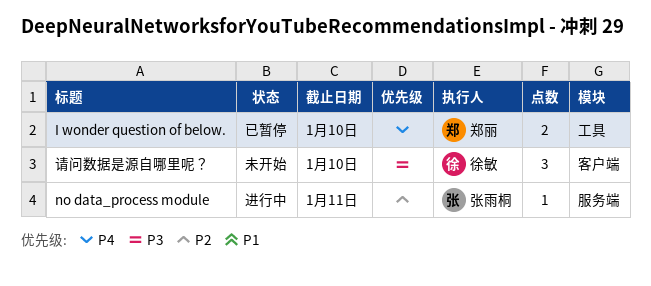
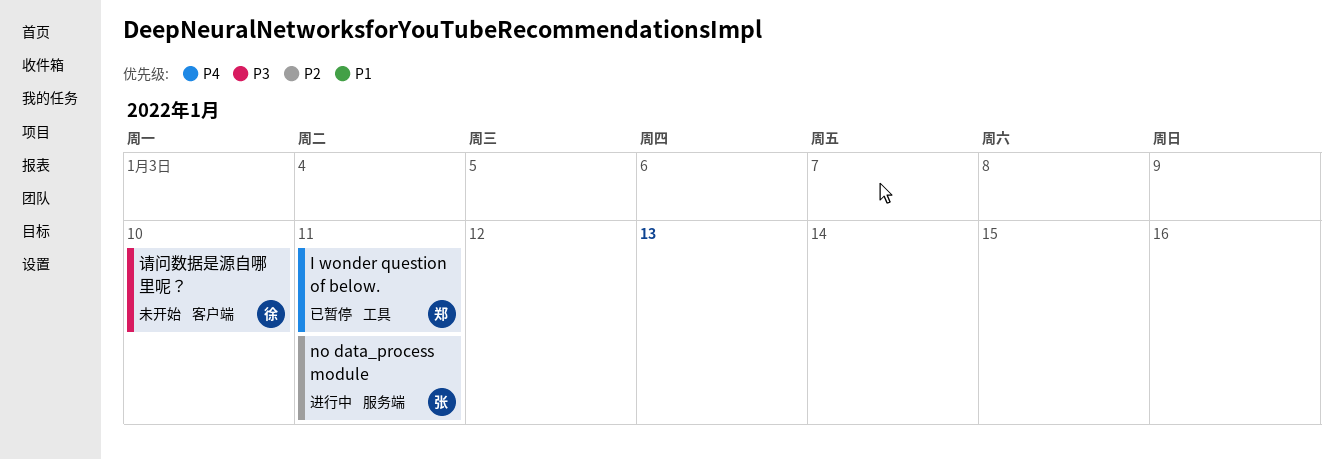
I wonder question of below., due: Jan 10 -> Jan 11

